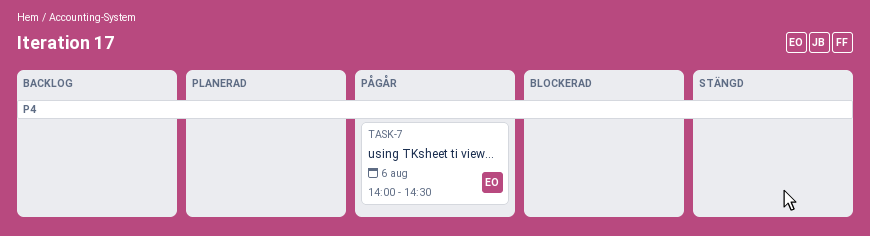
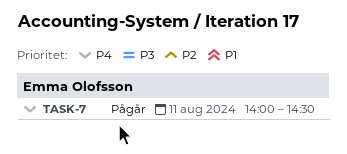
TASK-7, day: Aug 6 -> Aug 11

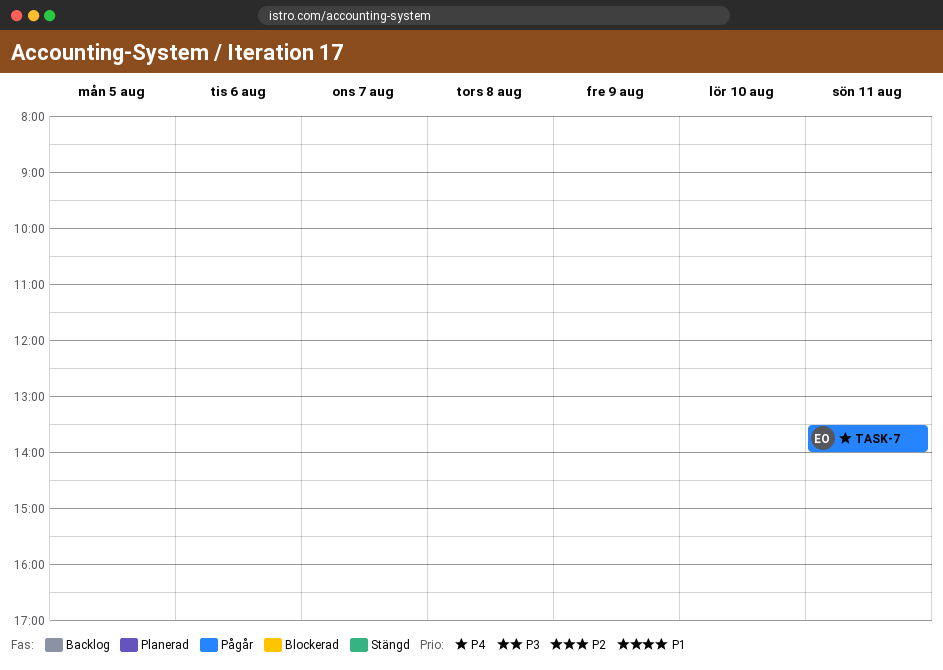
TASK-7, begins: 14:00 -> 13:30
TASK-7, ends: 14:30 -> 14:00

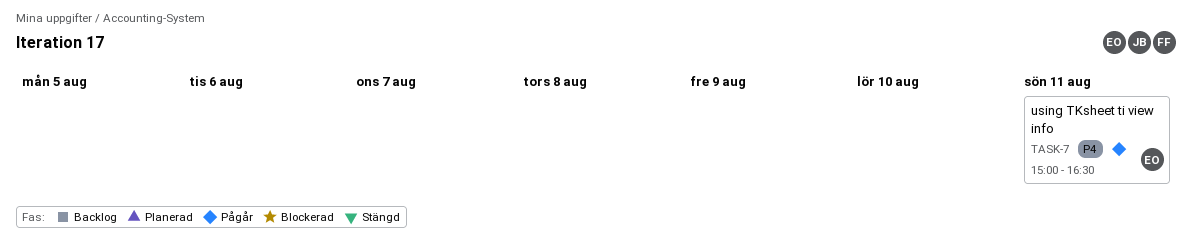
TASK-7, begins: 13:30 -> 15:00
TASK-7, ends: 14:00 -> 16:30

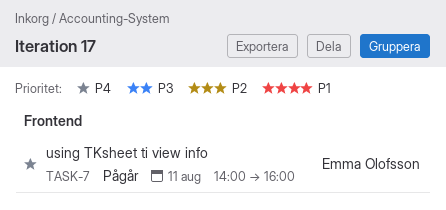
TASK-7, begins: 15:00 -> 14:00
TASK-7, ends: 16:30 -> 16:00

